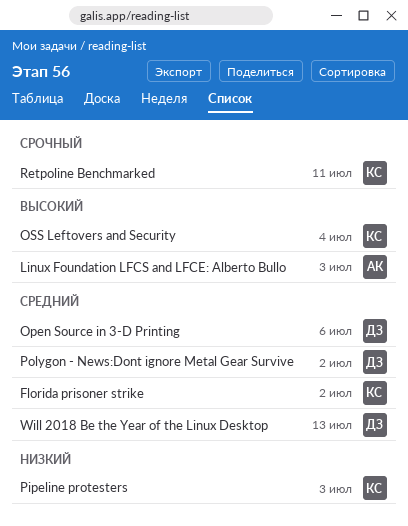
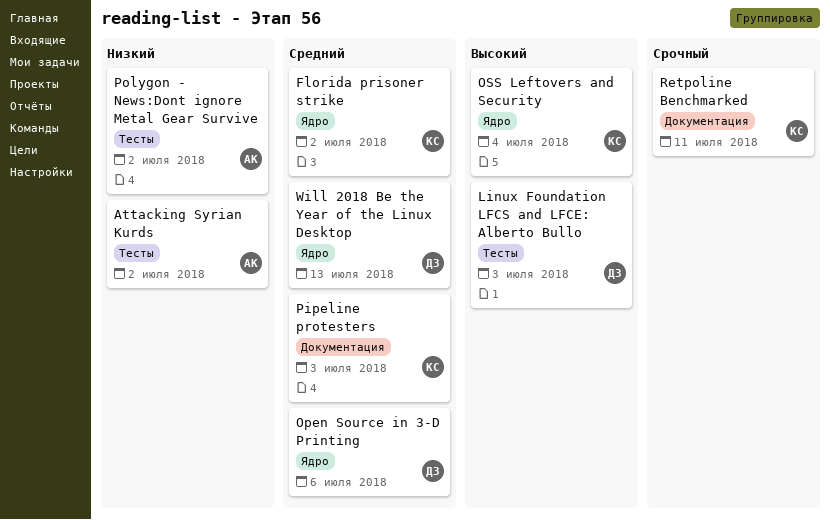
Attacking Syrian Kurds: none -> present
Linux Foundation LFCS and LFCE: Alberto Bullo, owner: АК -> ДЗ
Pipeline protesters, priority: Низкий -> Средний
Polygon - News:Dont ignore Metal Gear Survive, owner: ДЗ -> АК
Polygon - News:Dont ignore Metal Gear Survive, priority: Средний -> Низкий

